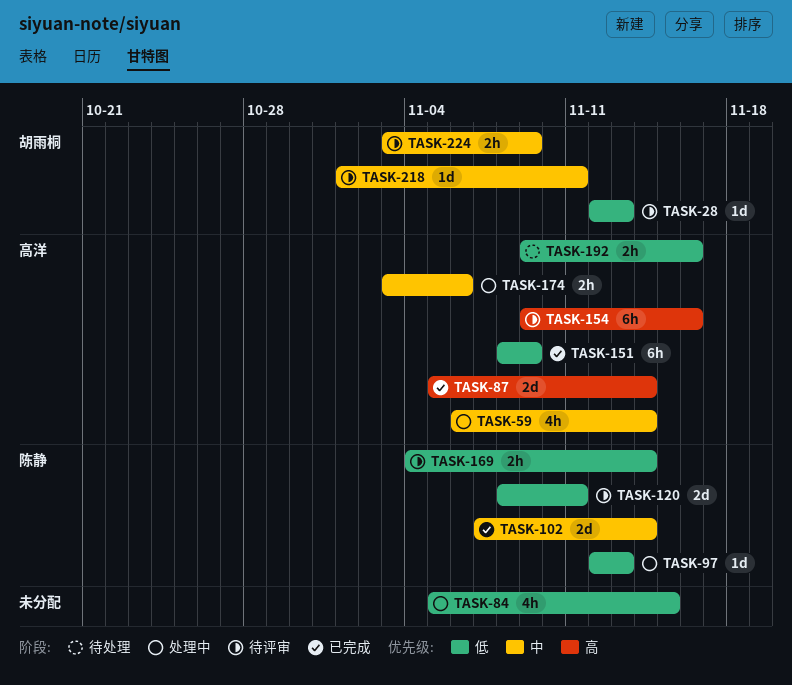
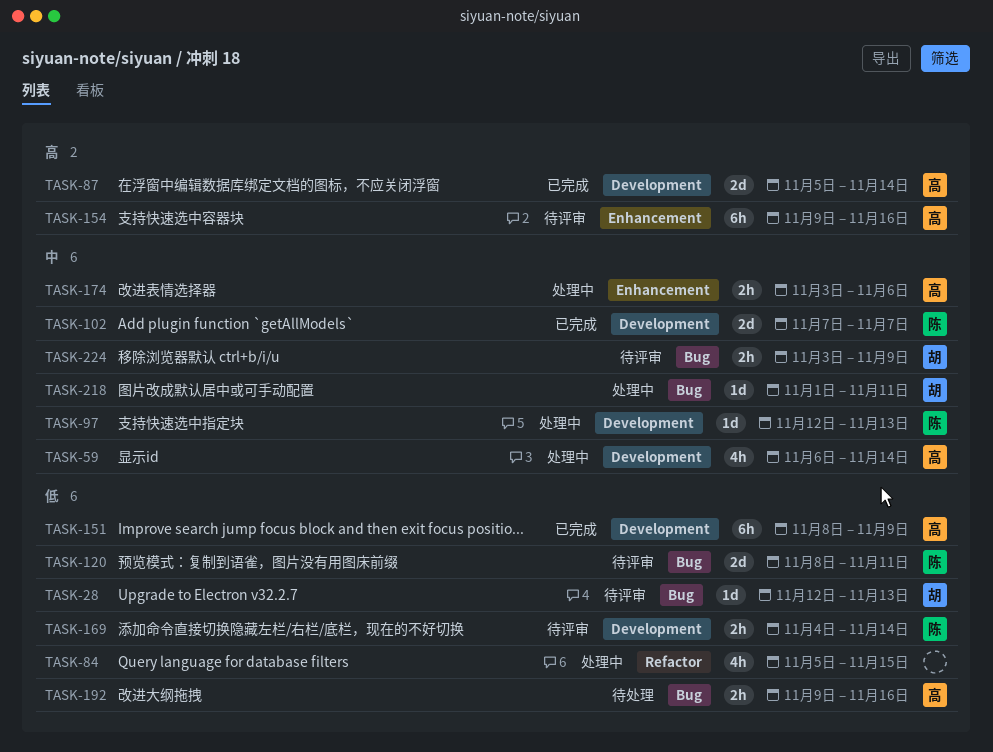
TASK-97, priority: 低 -> 中
TASK-102, due: Nov 14 -> Nov 7
TASK-218, status: 待评审 -> 处理中

